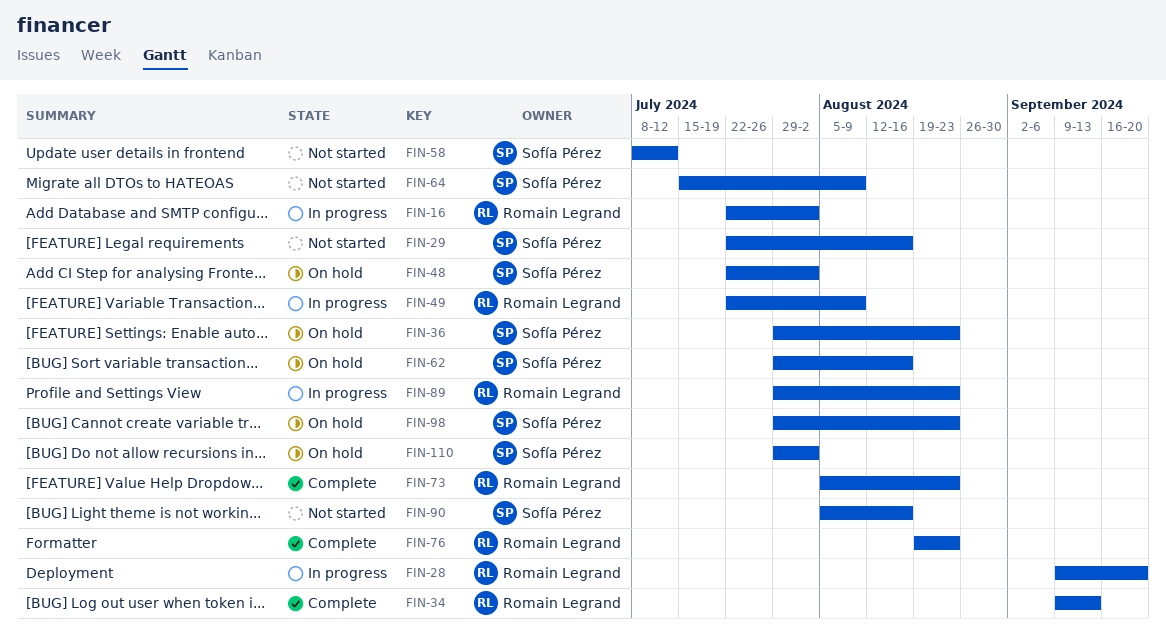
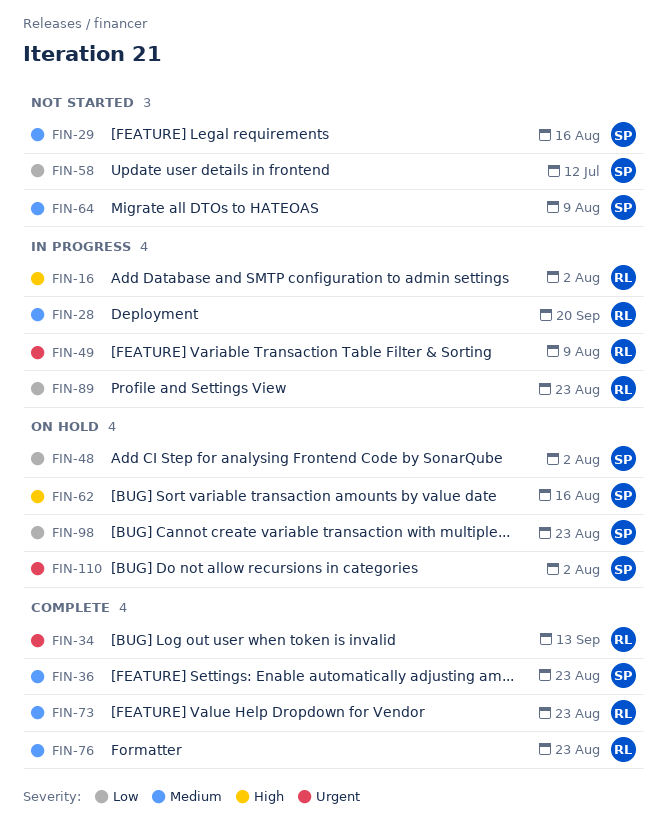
FIN-36, status: On hold -> Complete
FIN-90: present -> none

